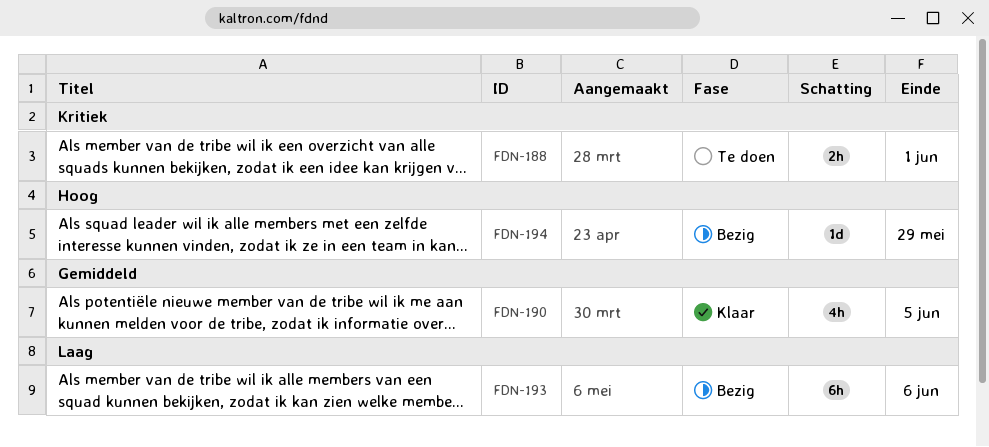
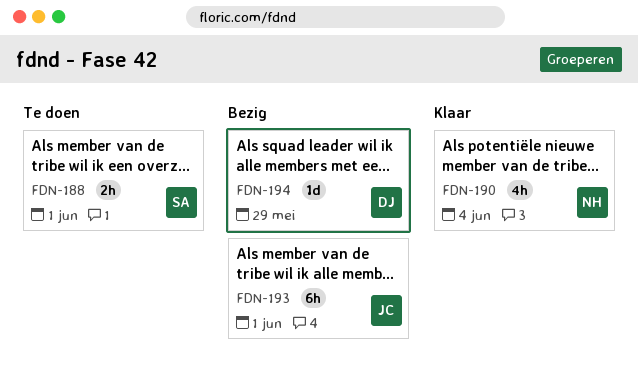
FDN-190, due: Jun 5 -> Jun 4
FDN-193, due: Jun 6 -> Jun 1

